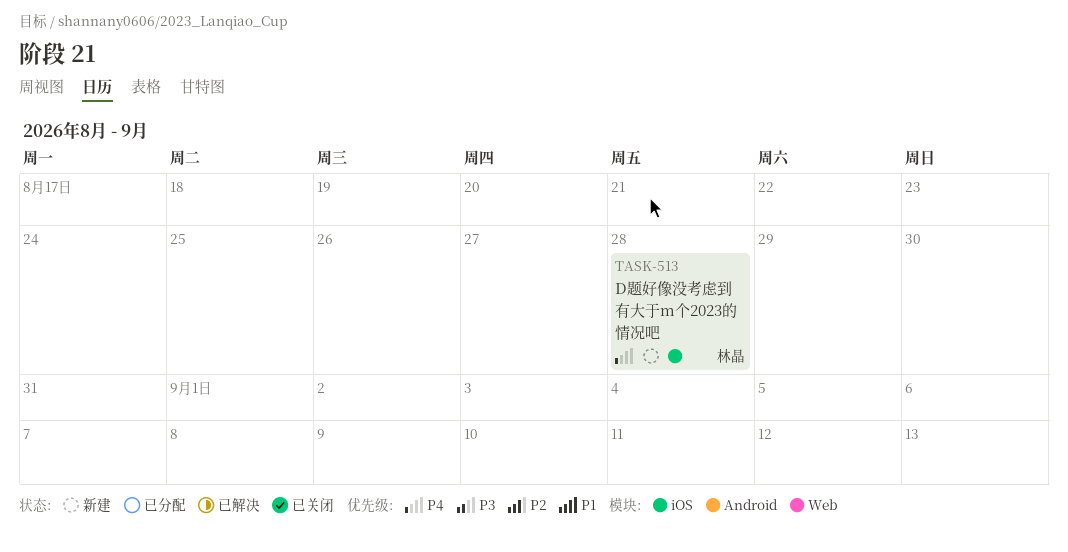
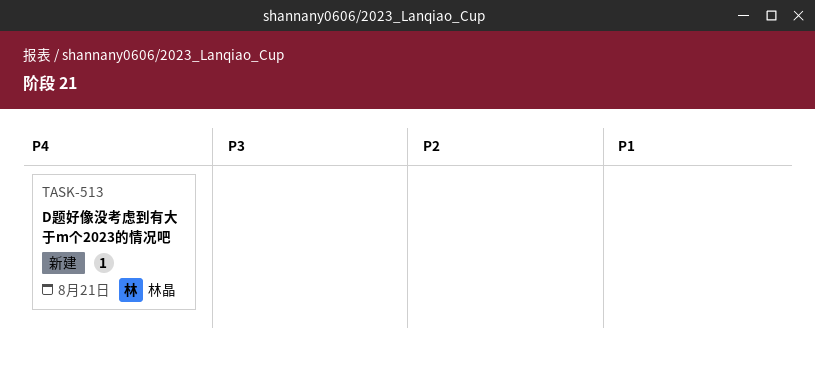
TASK-513, due: Aug 28 -> Aug 21

